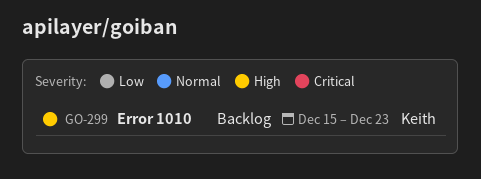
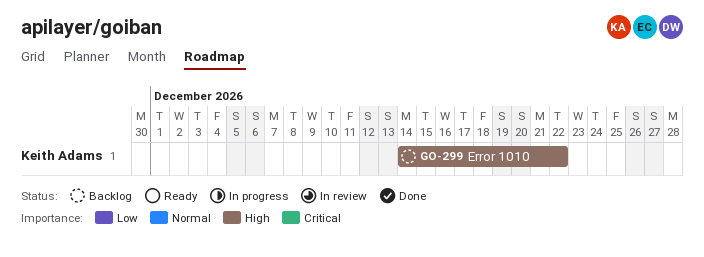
GO-299, start: Dec 15 -> Dec 14
GO-299, due: Dec 23 -> Dec 22

